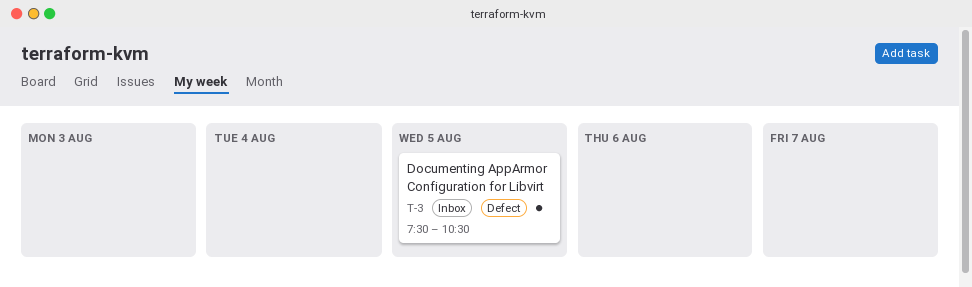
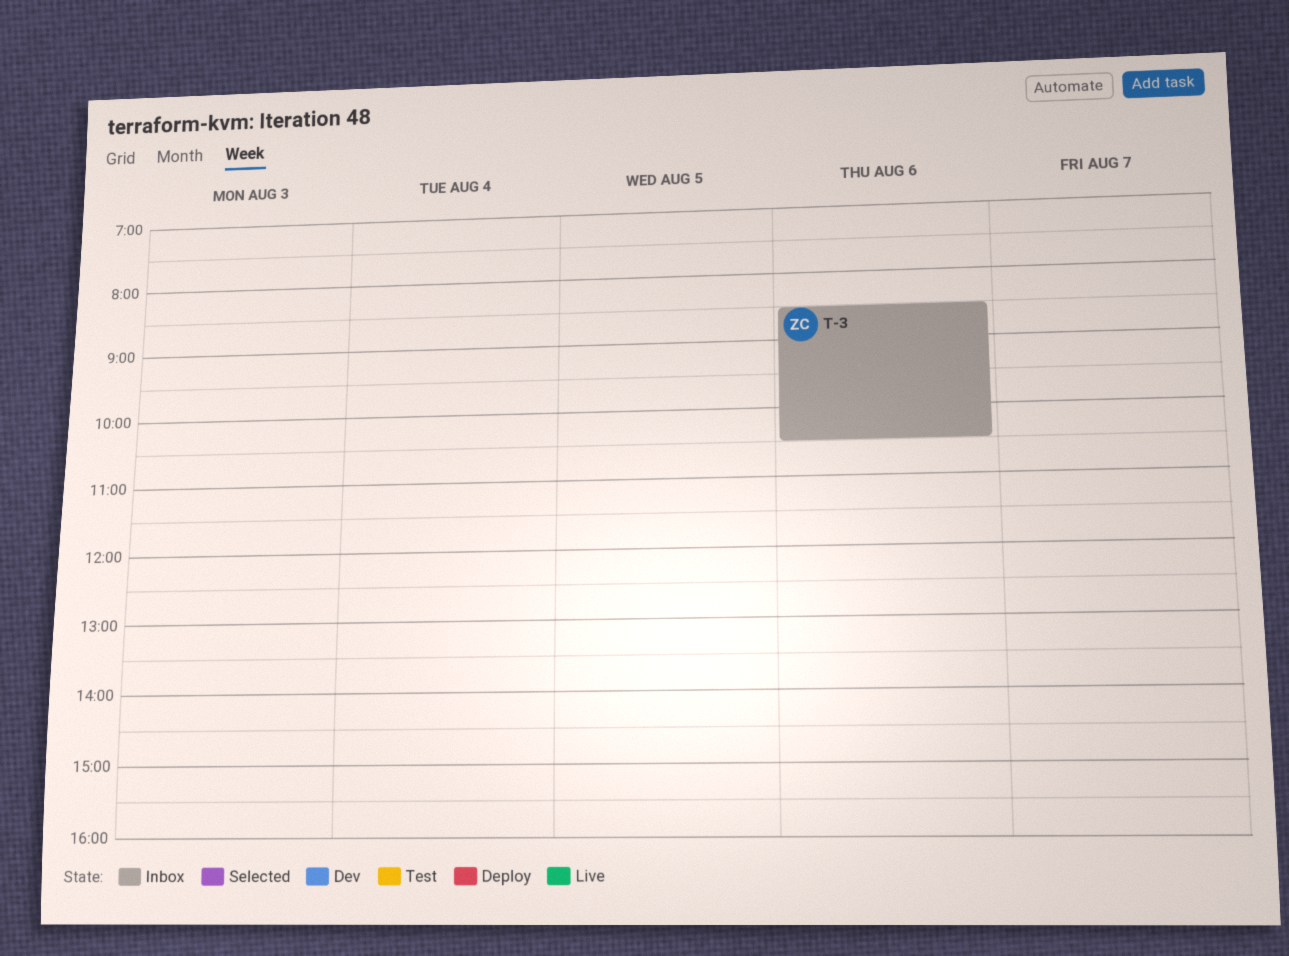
T-3, day: Aug 5 -> Aug 6
T-3, begins: 07:30 -> 08:30

